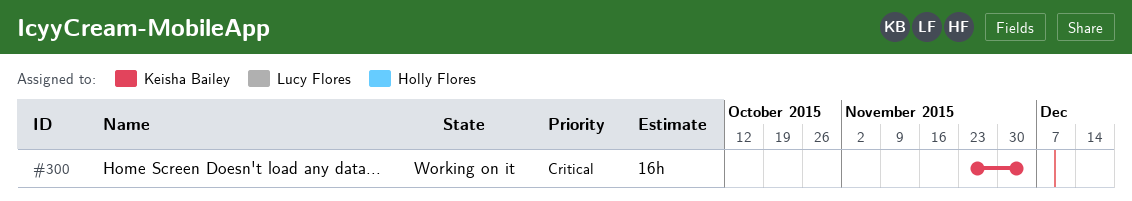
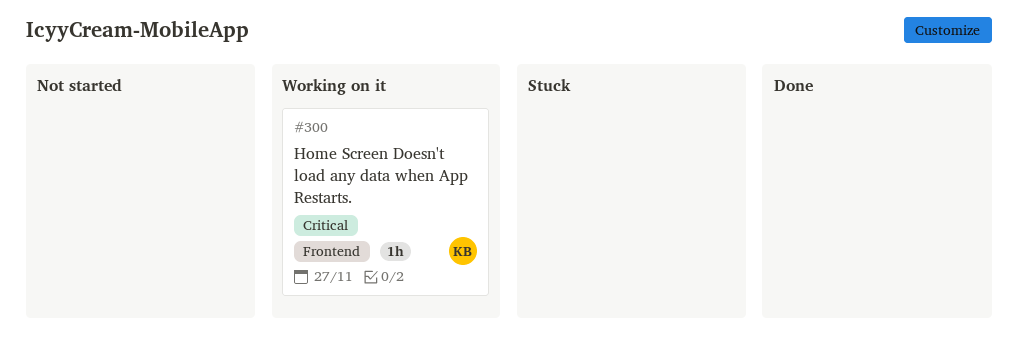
#300, estimate: 16h -> 1h
#300, due: Dec 4 -> Nov 27

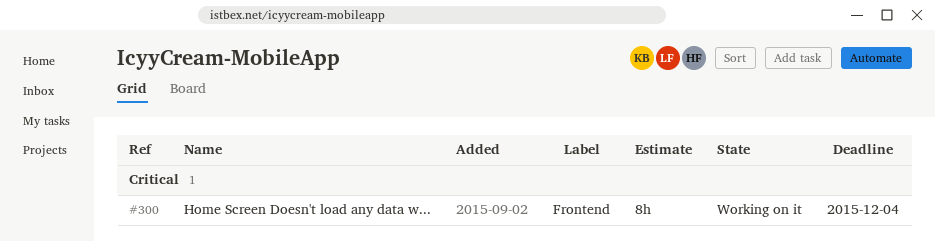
#300, estimate: 1h -> 8h
#300, due: Nov 27 -> Dec 4

